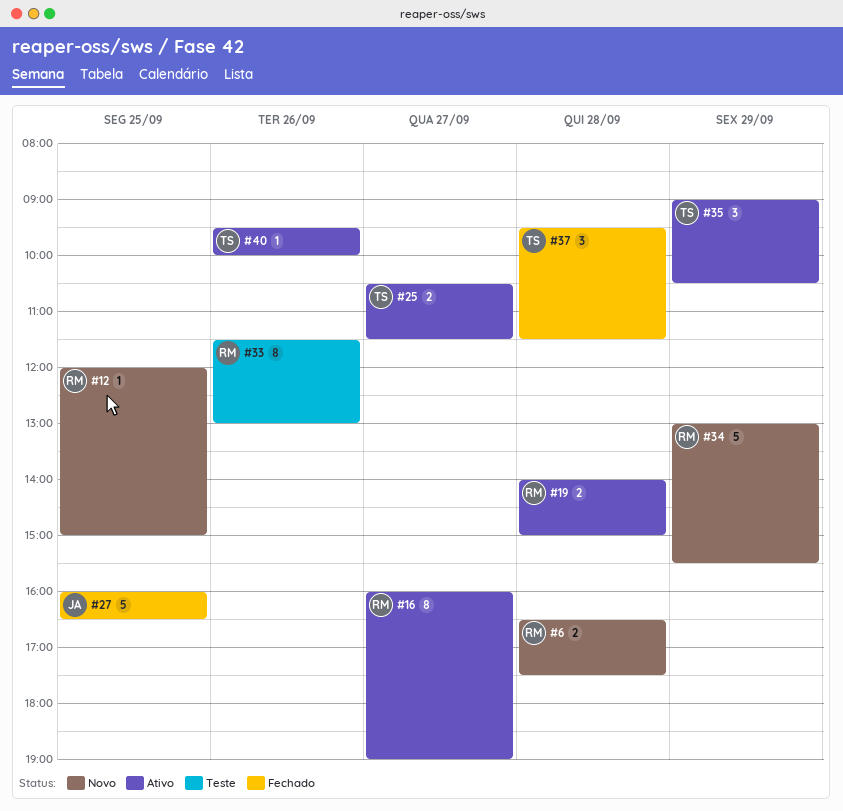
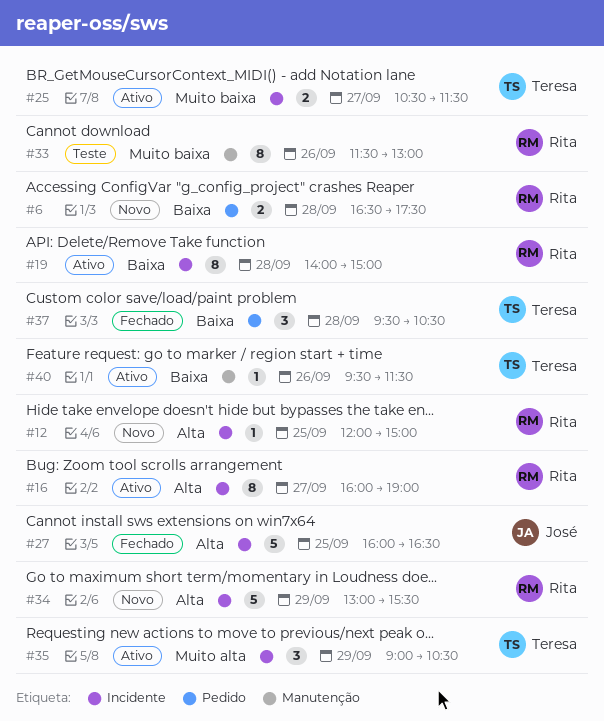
#19, estimate: 2 -> 8
#37, ends: 11:30 -> 10:30
#40, ends: 10:00 -> 11:30

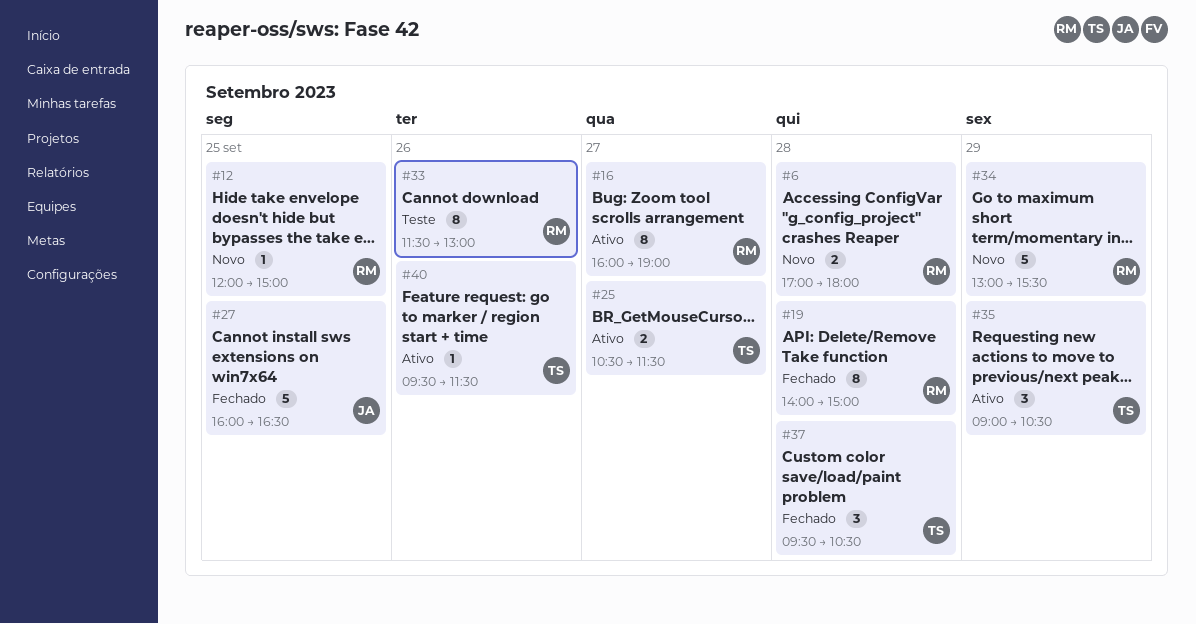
#6, begins: 16:30 -> 17:00
#6, ends: 17:30 -> 18:00
#19, status: Ativo -> Fechado

